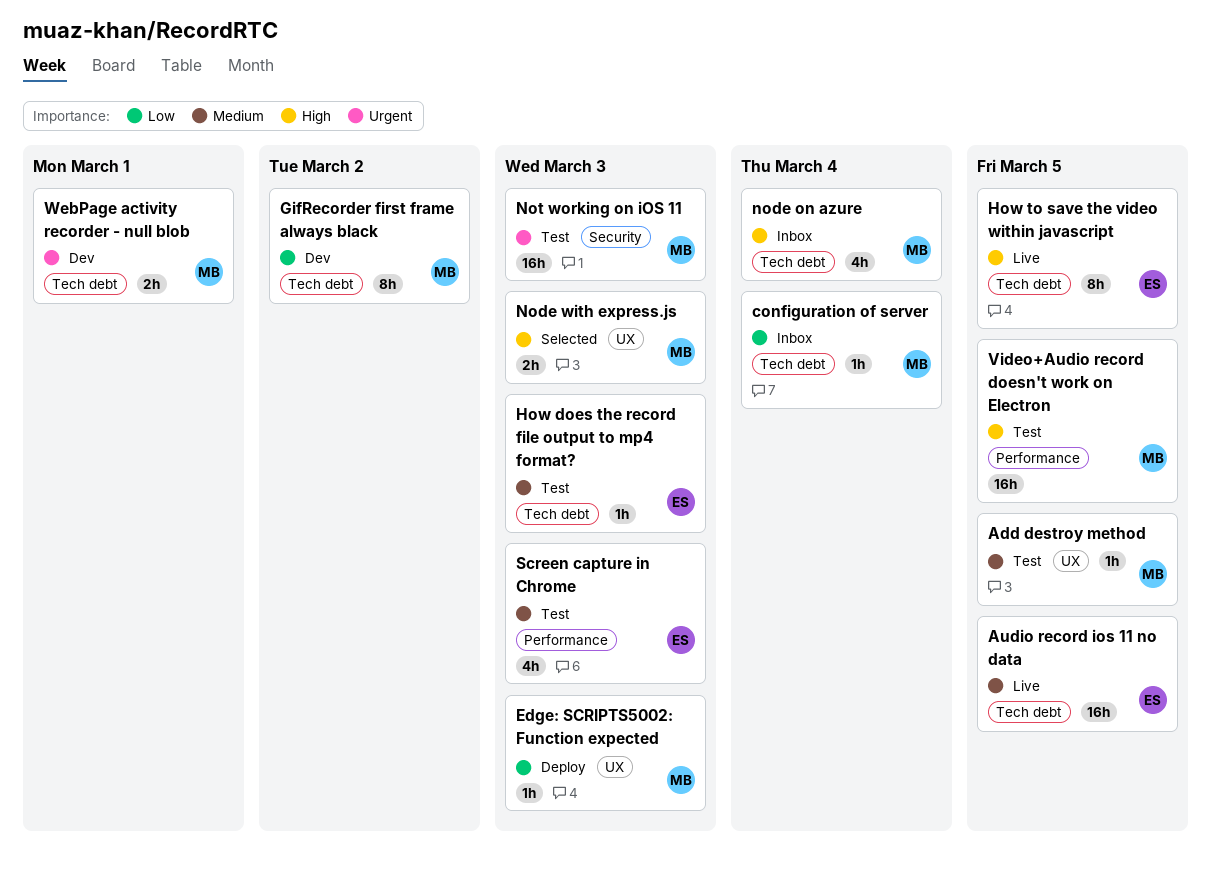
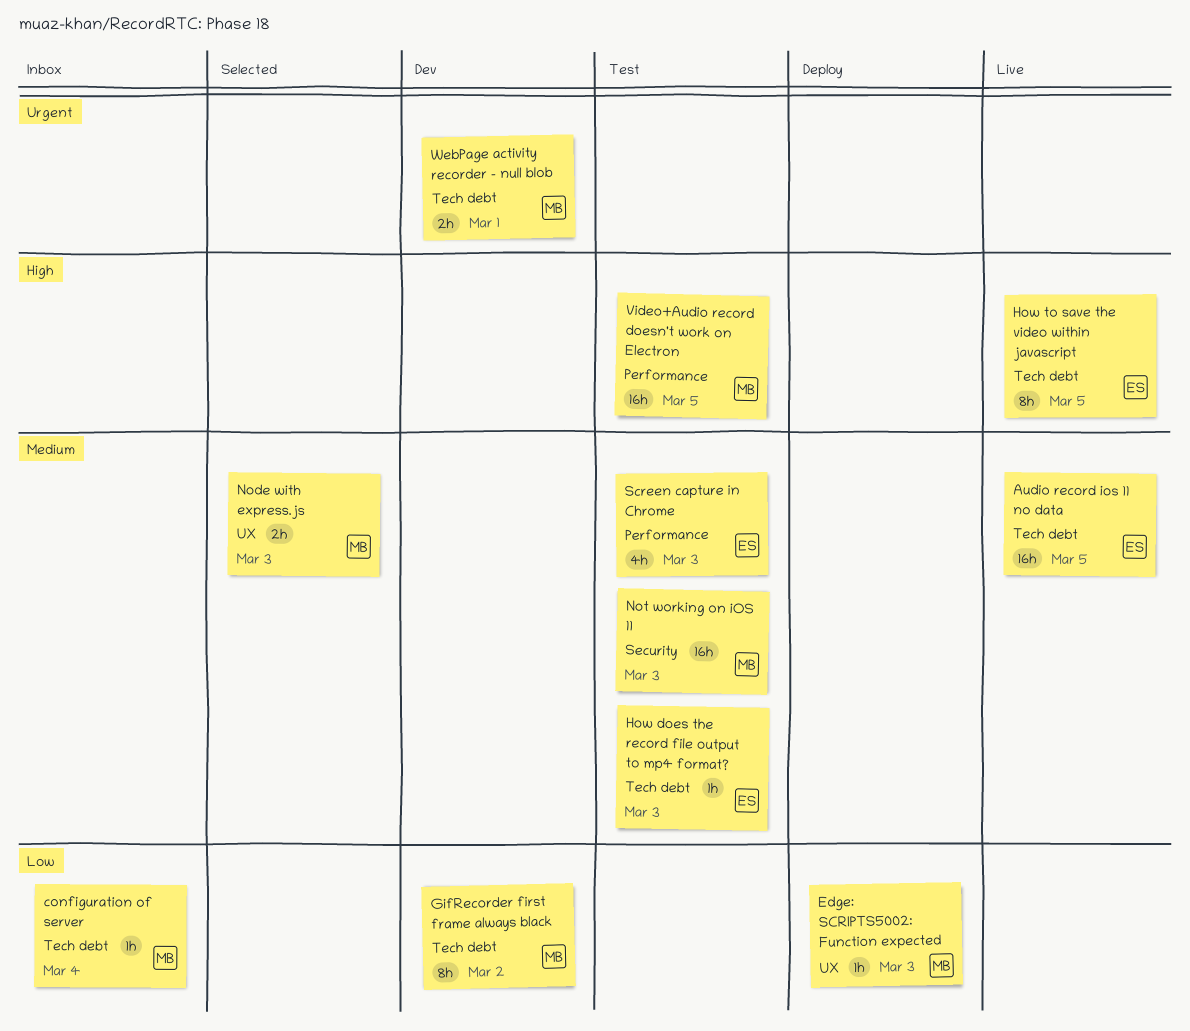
Add destroy method: present -> none
node on azure: present -> none
Node with express.js, priority: High -> Medium
Not working on iOS 11, priority: Urgent -> Medium

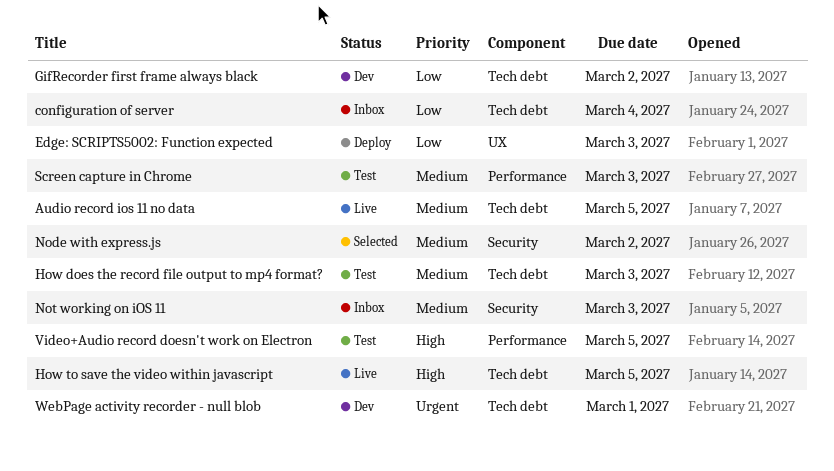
Node with express.js, label: UX -> Security
Node with express.js, due: Mar 3 -> Mar 2
Not working on iOS 11, status: Test -> Inbox

